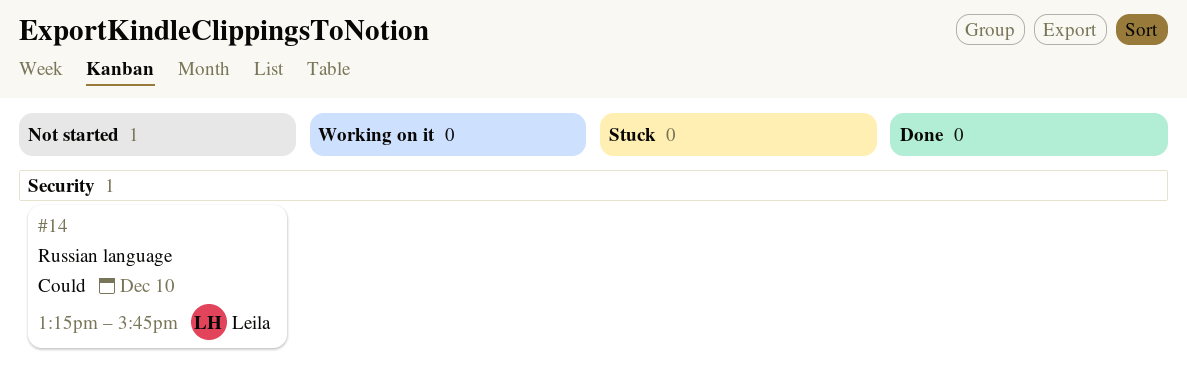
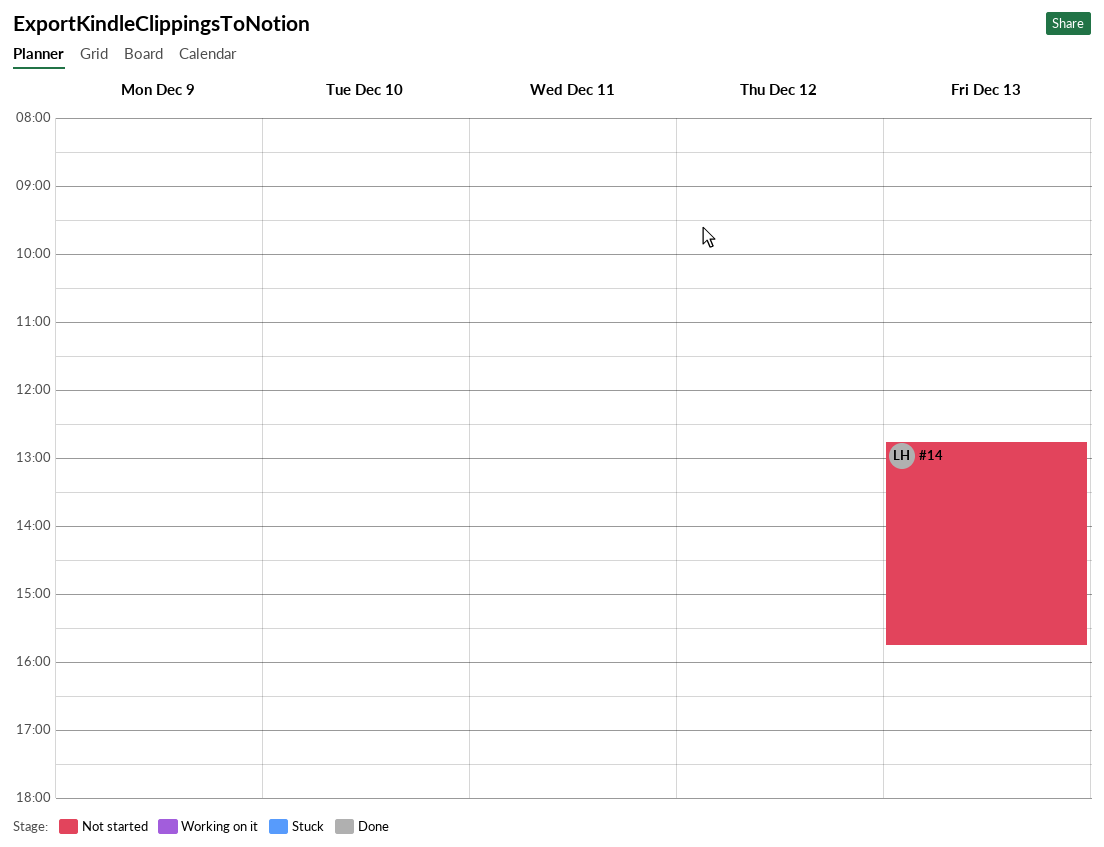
#14, day: Dec 10 -> Dec 13
#14, begins: 13:15 -> 12:45

